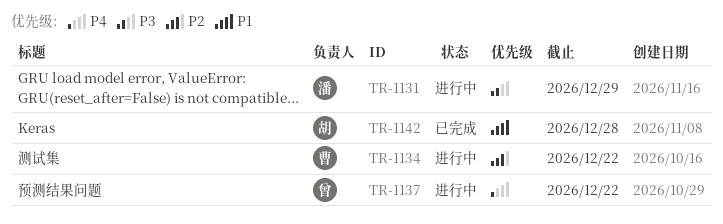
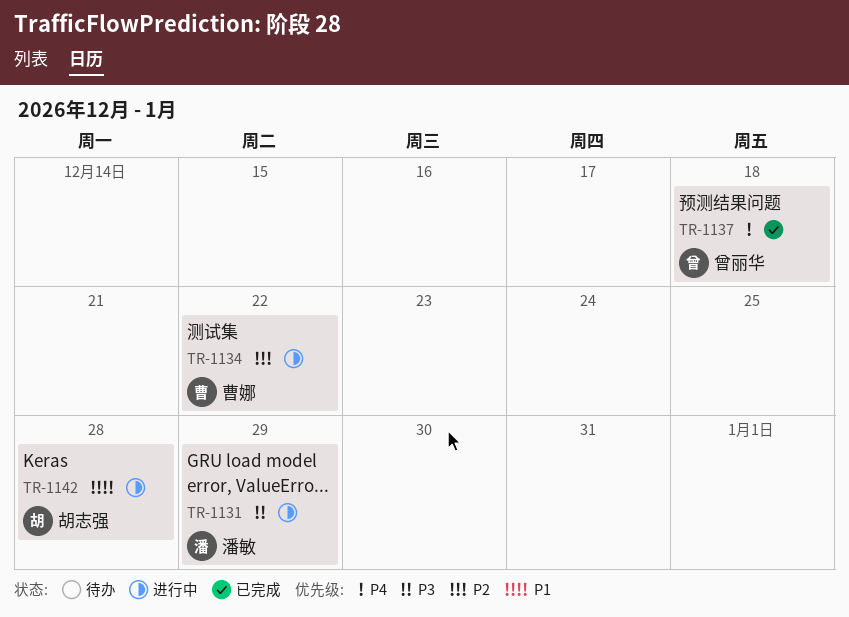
TR-1137, status: 进行中 -> 已完成
TR-1137, due: Dec 22 -> Dec 18
TR-1142, status: 已完成 -> 进行中

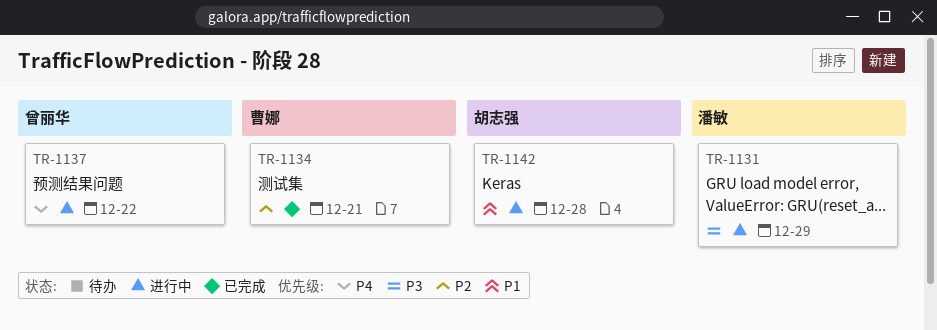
TR-1134, status: 进行中 -> 已完成
TR-1134, due: Dec 22 -> Dec 21
TR-1137, status: 已完成 -> 进行中
TR-1137, due: Dec 18 -> Dec 22

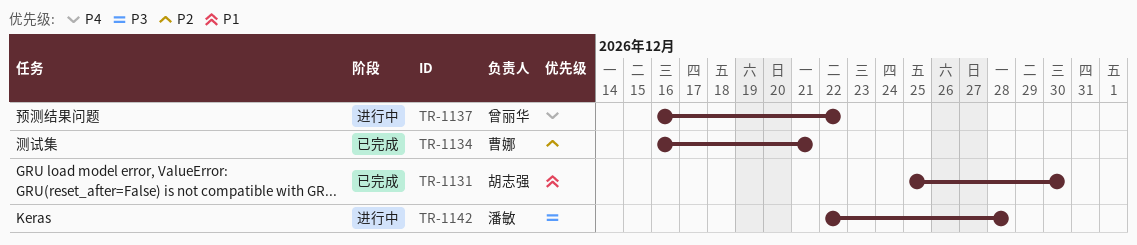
TR-1131, status: 进行中 -> 已完成
TR-1131, owner: 潘敏 -> 胡志强
TR-1131, priority: P3 -> P1
TR-1131, due: Dec 29 -> Dec 30
TR-1142, owner: 胡志强 -> 潘敏
TR-1142, priority: P1 -> P3

